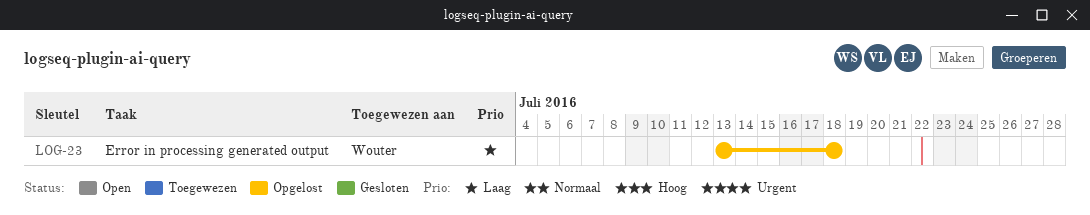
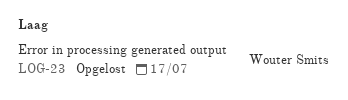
LOG-23, due: Jul 18 -> Jul 17

